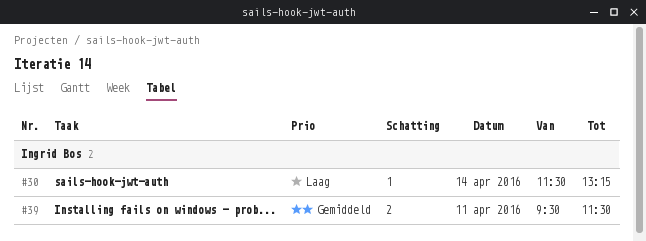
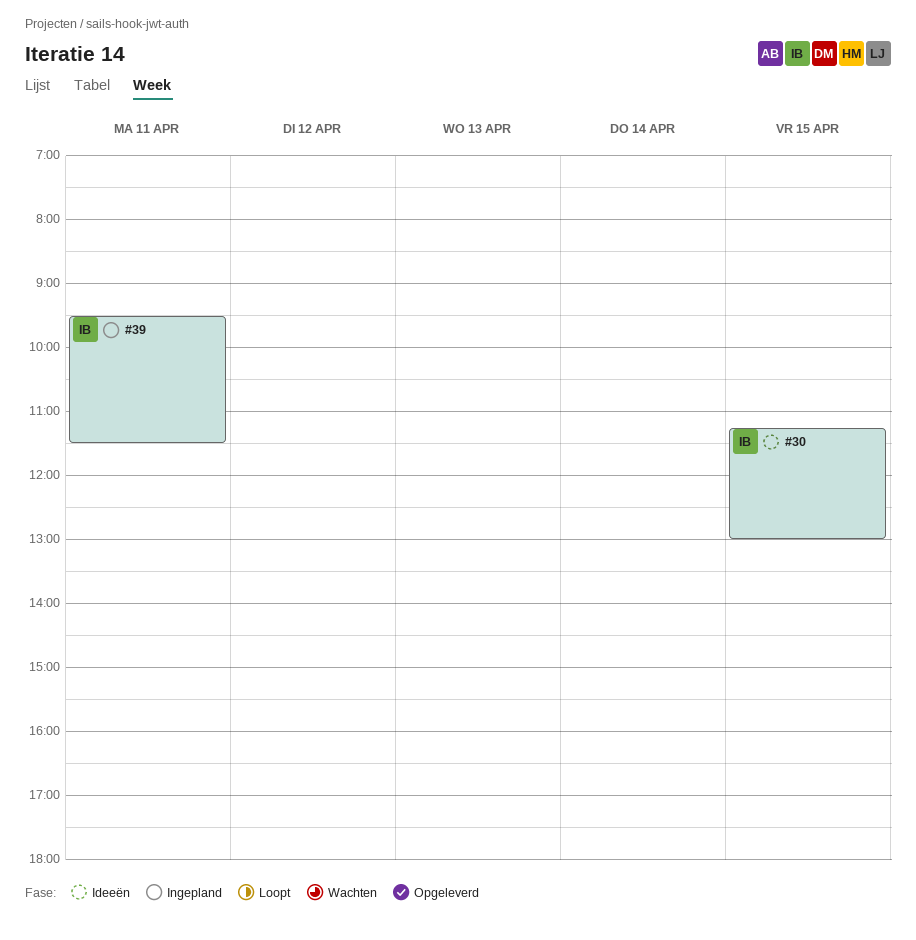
#30, day: Apr 14 -> Apr 15
#30, begins: 11:30 -> 11:15
#30, ends: 13:15 -> 13:00

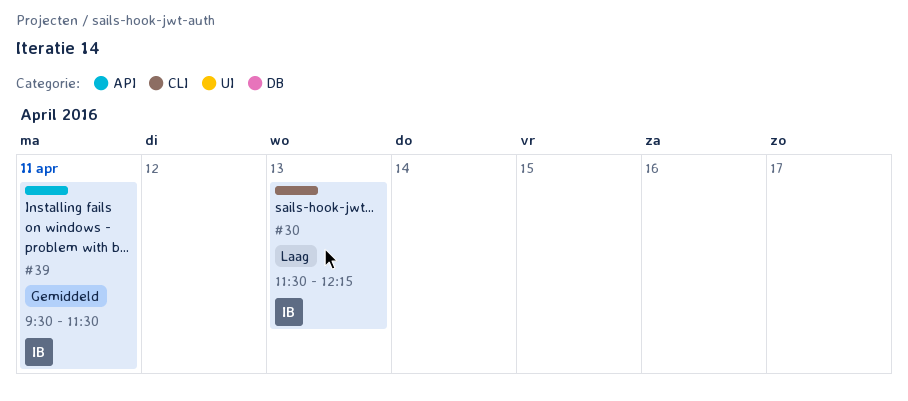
#30, day: Apr 15 -> Apr 13
#30, begins: 11:15 -> 11:30
#30, ends: 13:00 -> 12:15

